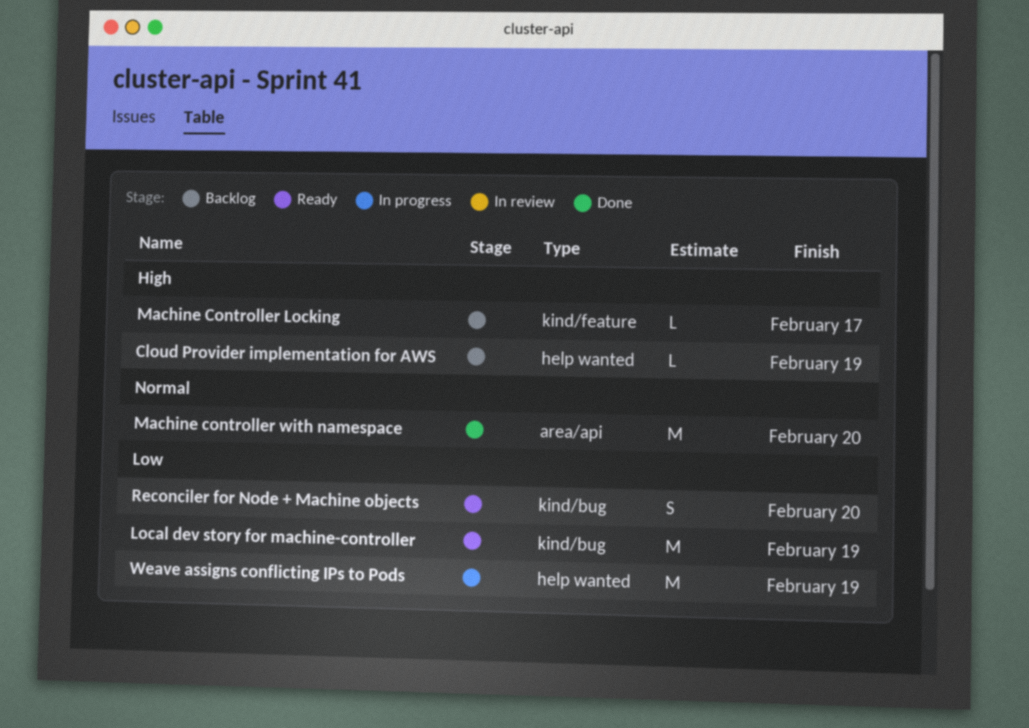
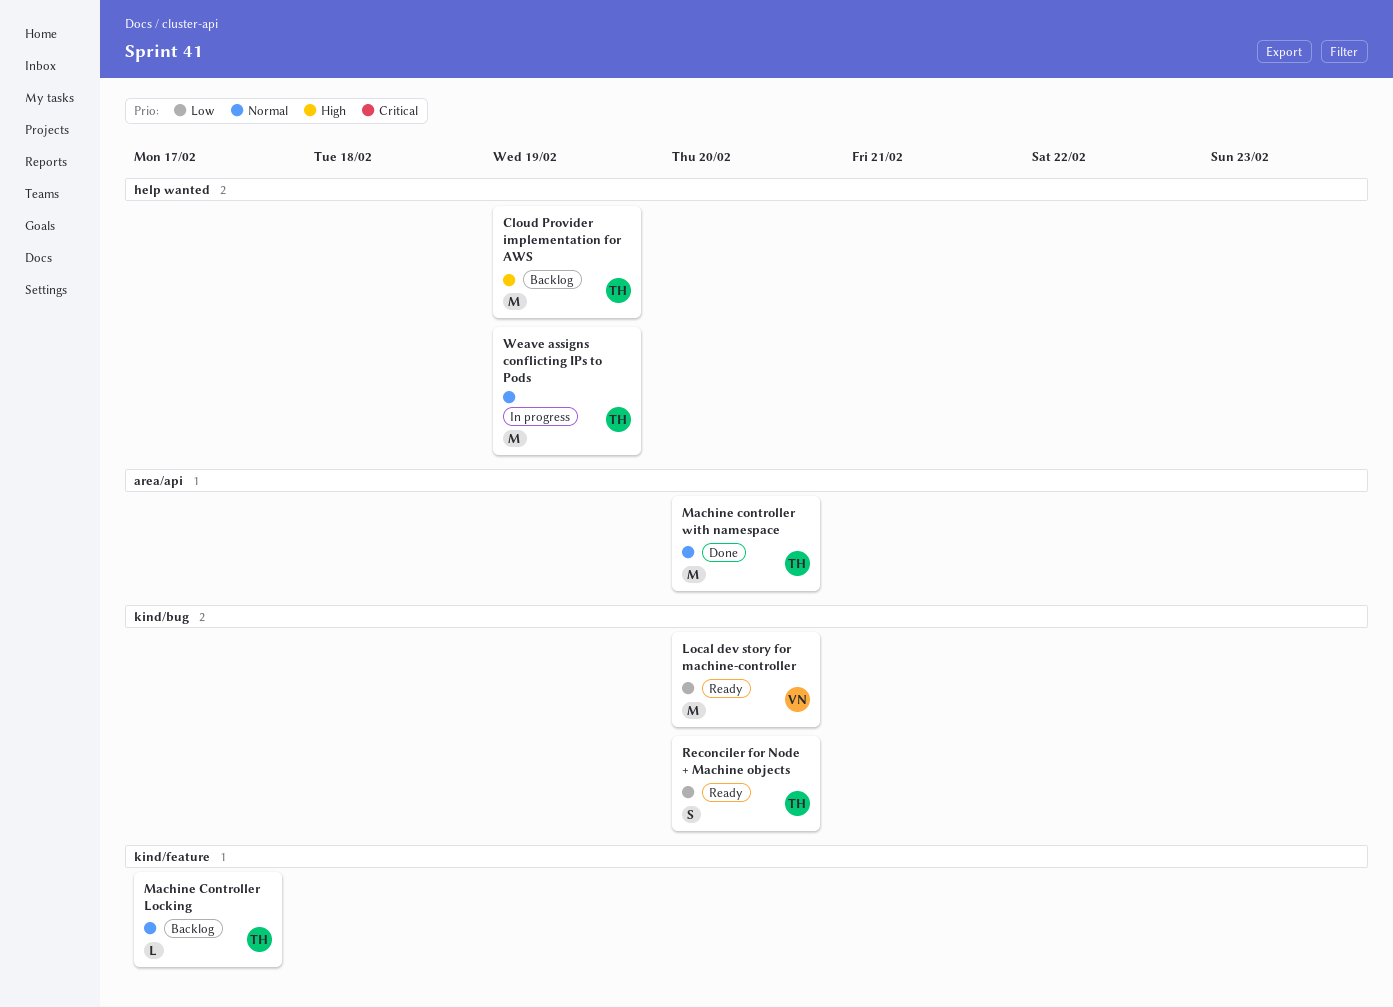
Cloud Provider implementation for AWS, estimate: L -> M
Local dev story for machine-controller, due: Feb 19 -> Feb 20
Machine Controller Locking, priority: High -> Normal
Weave assigns conflicting IPs to Pods, priority: Low -> Normal

